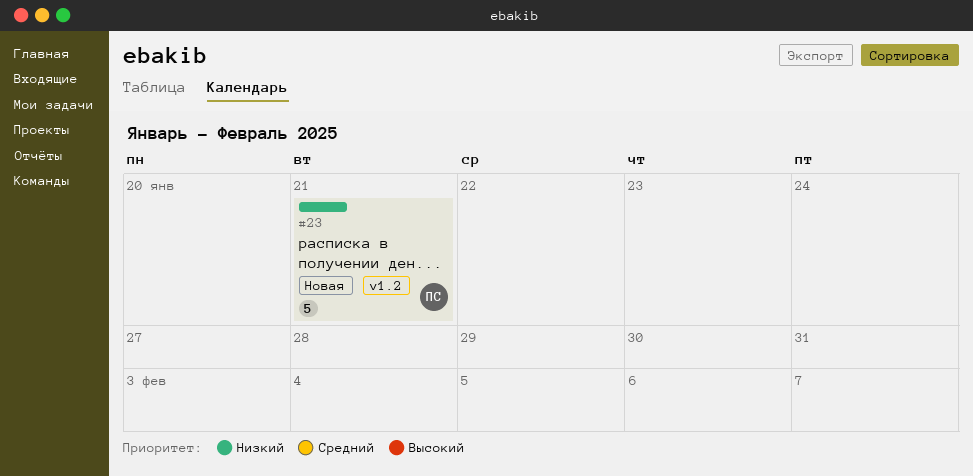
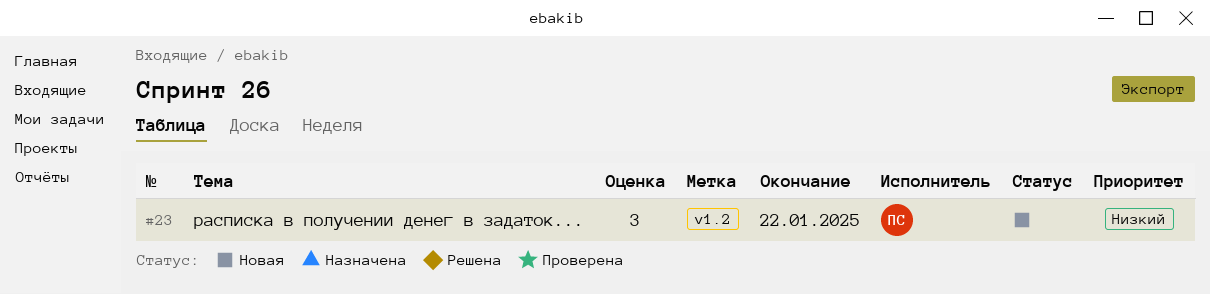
#23, estimate: 5 -> 3
#23, due: Jan 21 -> Jan 22

